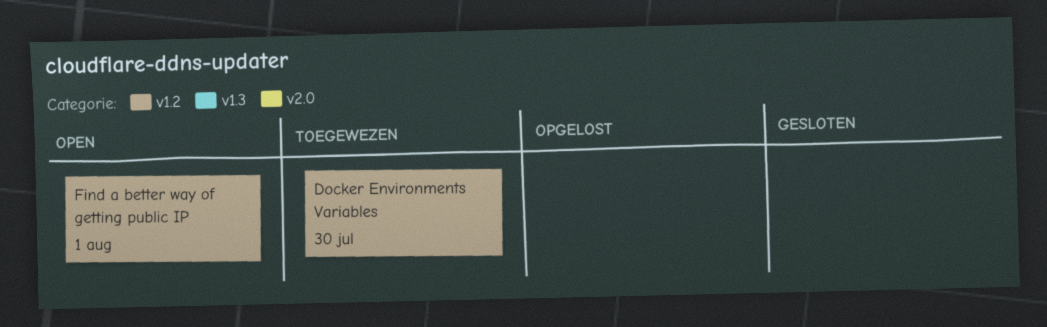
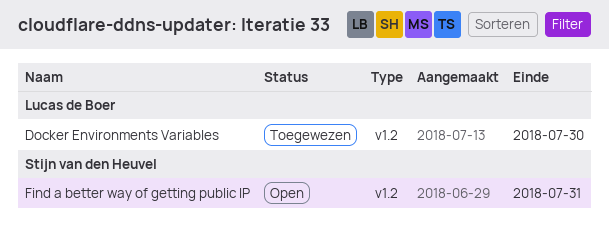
Find a better way of getting public IP, due: Aug 1 -> Jul 31

